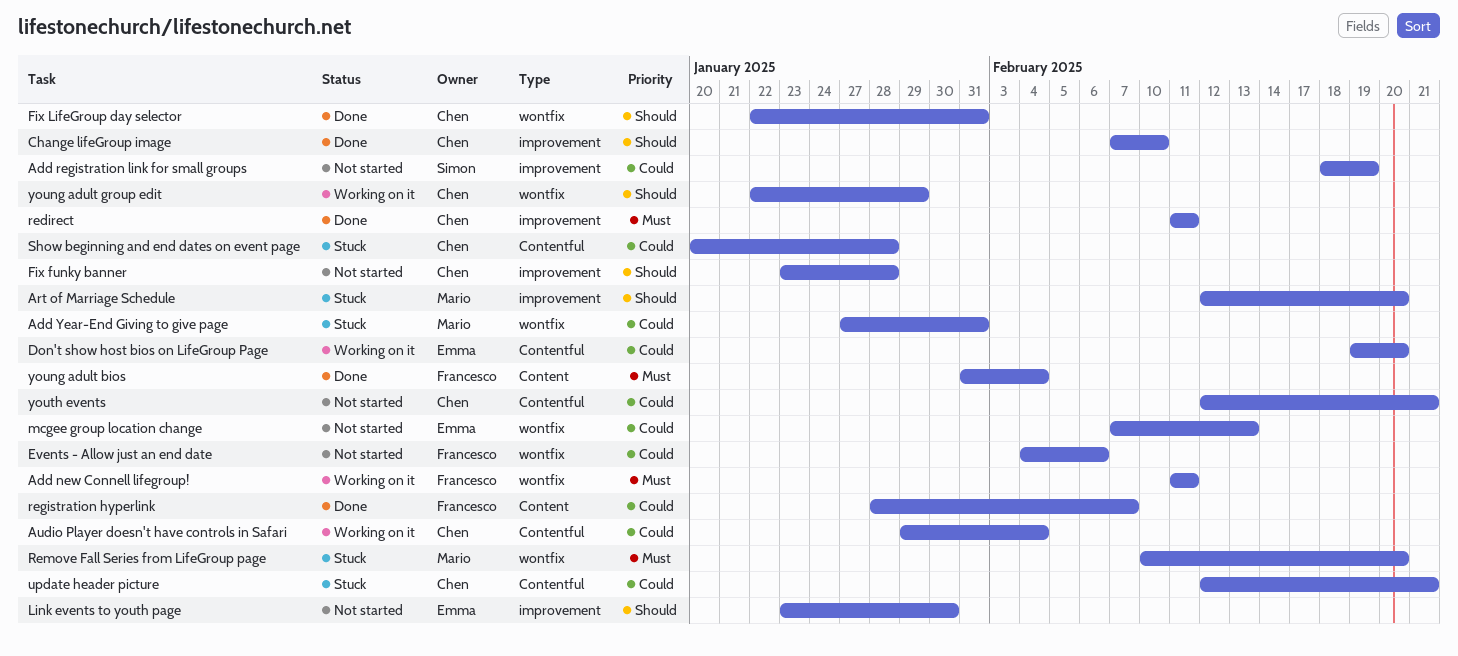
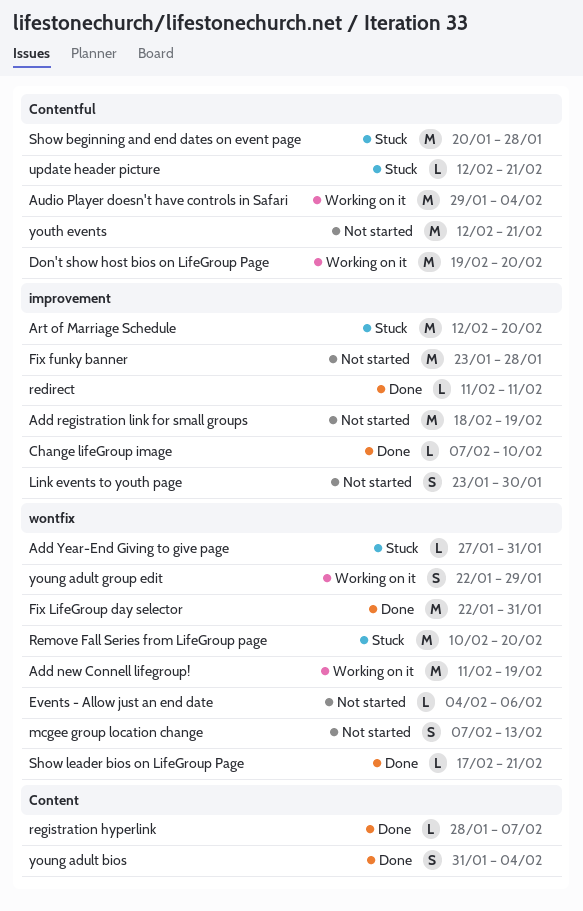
Add new Connell lifegroup!, due: Feb 11 -> Feb 19
Show leader bios on LifeGroup Page: none -> present

